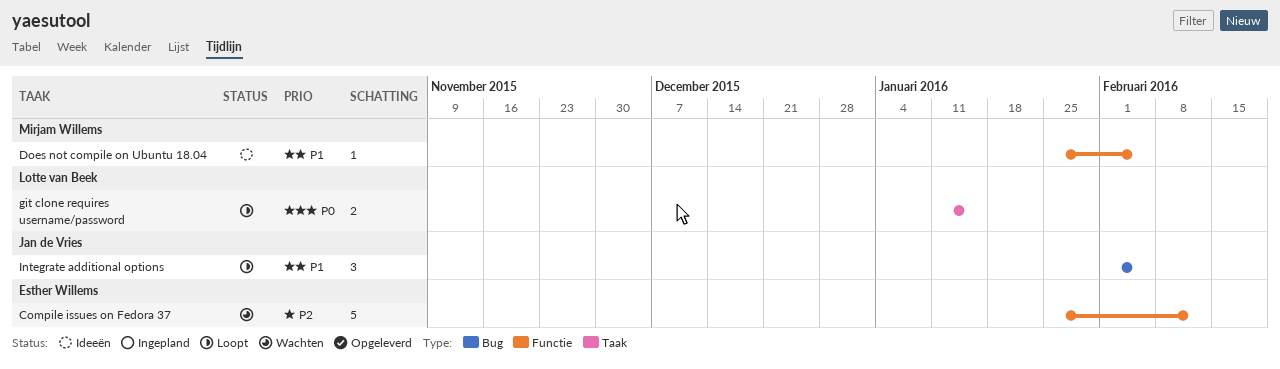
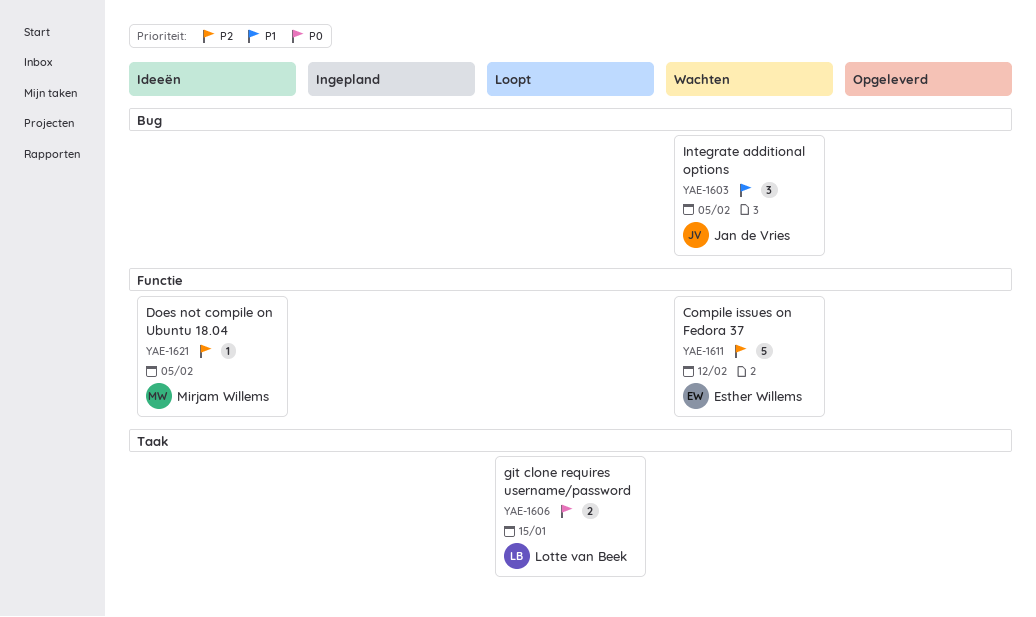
Does not compile on Ubuntu 18.04, priority: P1 -> P2
Integrate additional options, status: Loopt -> Wachten

